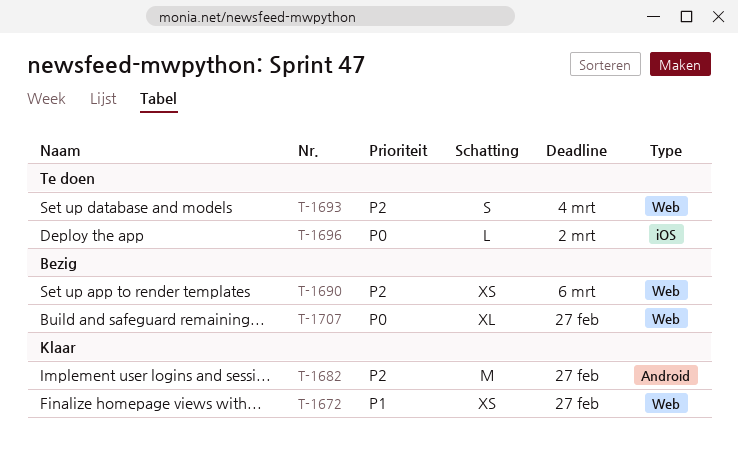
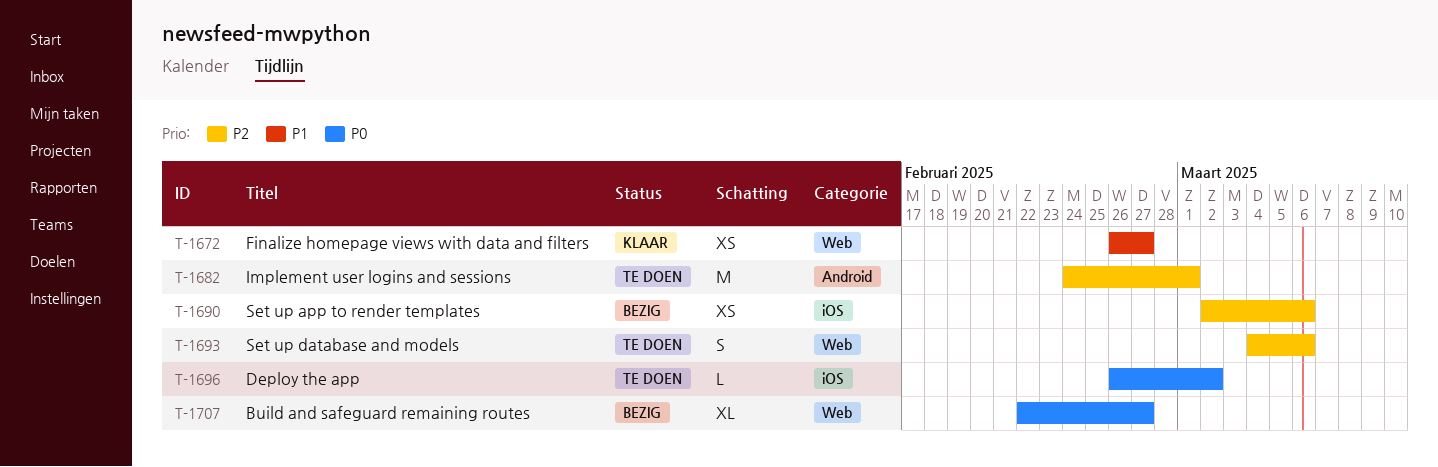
T-1682, status: Klaar -> Te doen
T-1682, due: Feb 27 -> Mar 1
T-1690, label: Web -> iOS
T-1693, due: Mar 4 -> Mar 6

